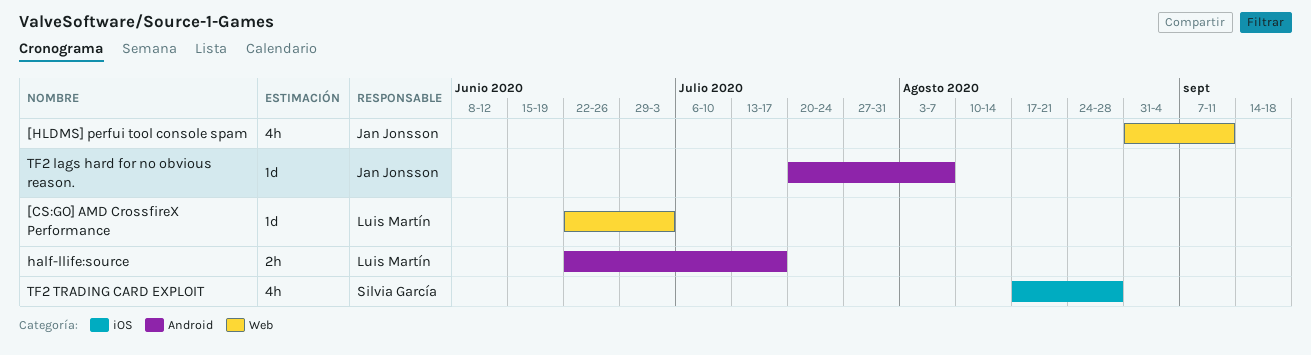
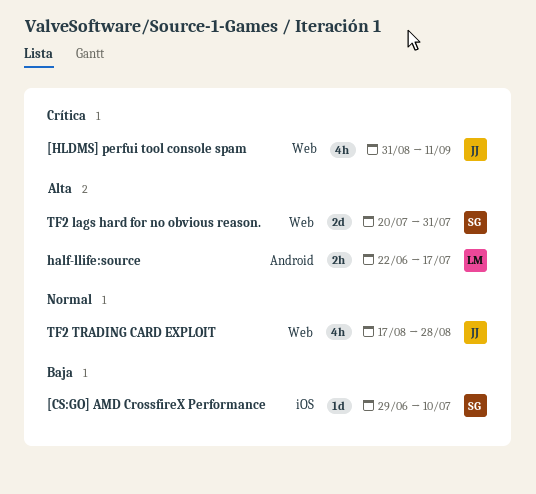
[CS:GO] AMD CrossfireX Performance, owner: Luis Martín -> Silvia García
[CS:GO] AMD CrossfireX Performance, label: Web -> iOS
[CS:GO] AMD CrossfireX Performance, start: Jun 22 -> Jun 29
[CS:GO] AMD CrossfireX Performance, due: Jul 3 -> Jul 10
TF2 lags hard for no obvious reason., owner: Jan Jonsson -> Silvia García
TF2 lags hard for no obvious reason., label: Android -> Web
TF2 lags hard for no obvious reason., estimate: 1d -> 2d
TF2 lags hard for no obvious reason., due: Aug 7 -> Jul 31
TF2 TRADING CARD EXPLOIT, owner: Silvia García -> Jan Jonsson
TF2 TRADING CARD EXPLOIT, label: iOS -> Web

